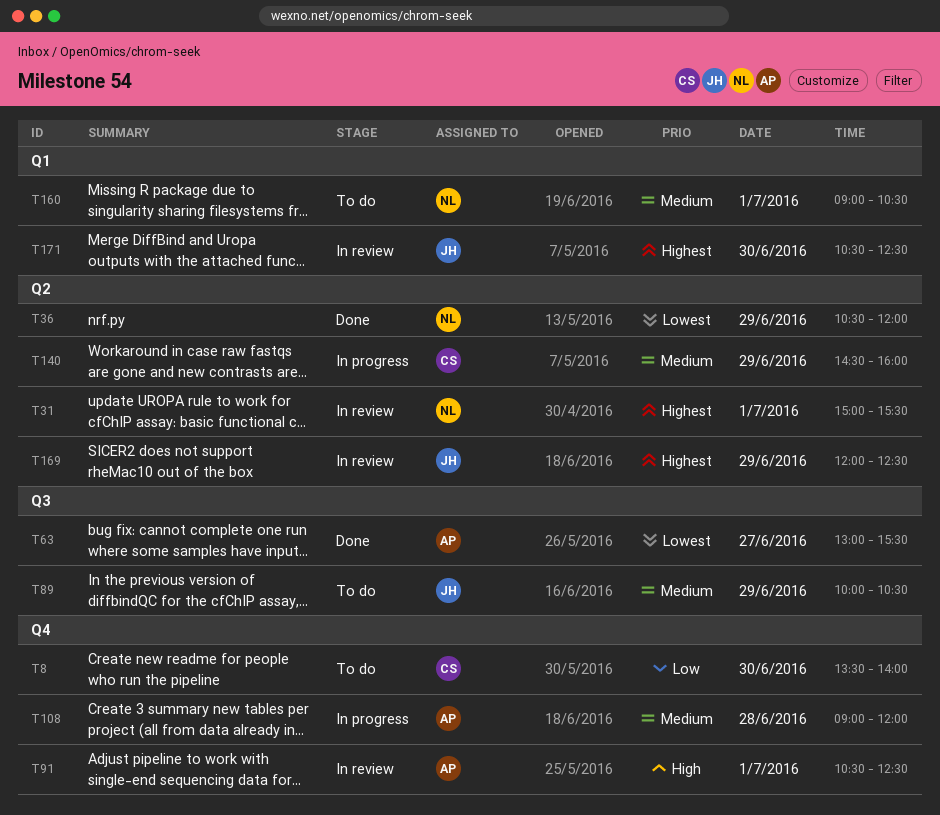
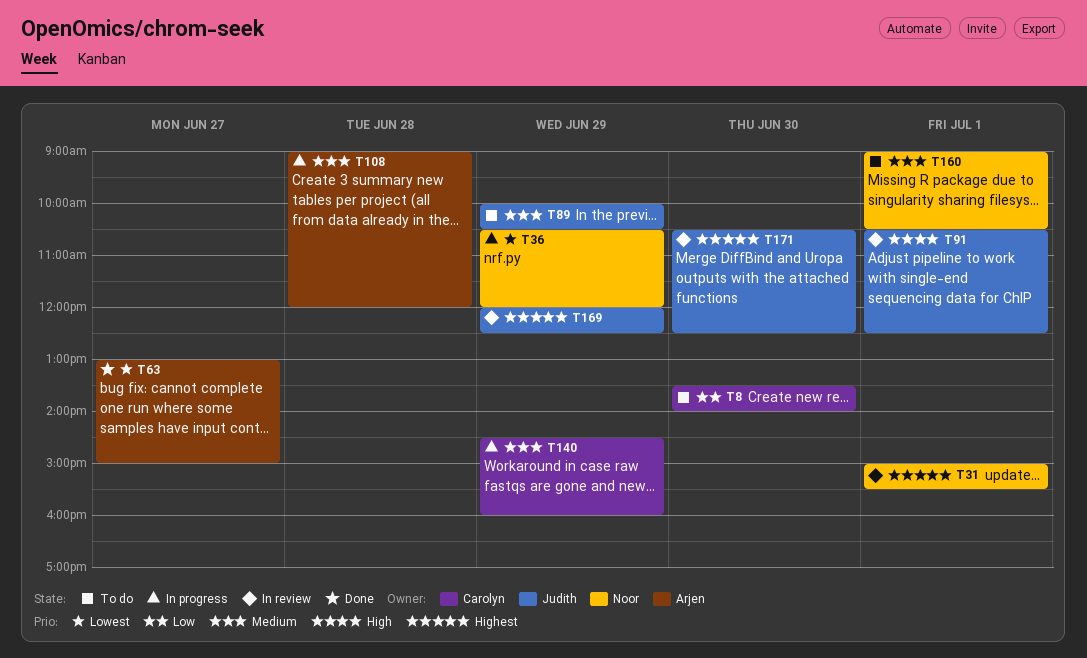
T36, status: Done -> In progress
T63, ends: 15:30 -> 15:00
T91, owner: Arjen -> Judith

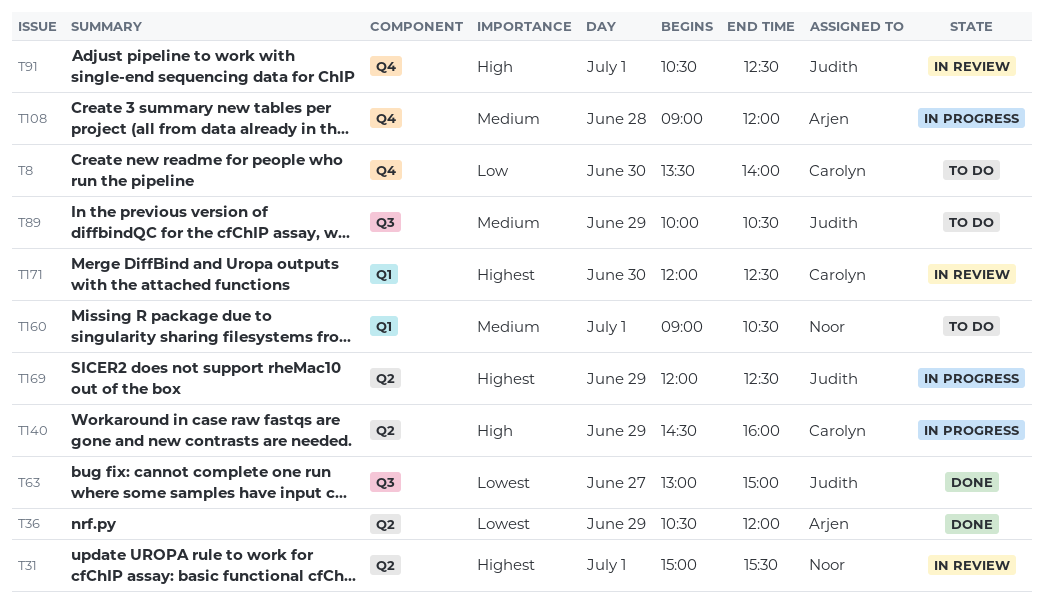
T36, status: In progress -> Done
T36, owner: Noor -> Arjen
T63, owner: Arjen -> Judith
T140, priority: Medium -> High
T169, status: In review -> In progress
T171, owner: Judith -> Carolyn
T171, begins: 10:30 -> 12:00

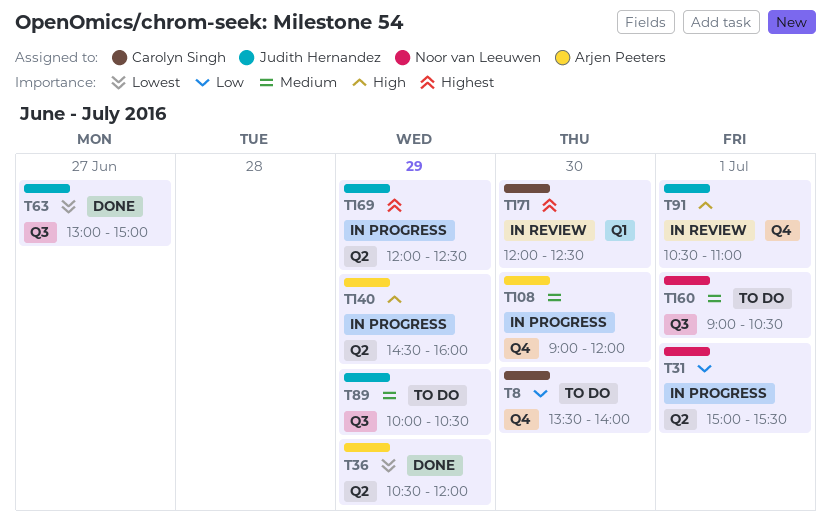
T31, status: In review -> In progress
T31, priority: Highest -> Low
T91, ends: 12:30 -> 11:00
T108, day: Jun 28 -> Jun 30
T140, owner: Carolyn Singh -> Arjen Peeters
T160, label: Q1 -> Q3

